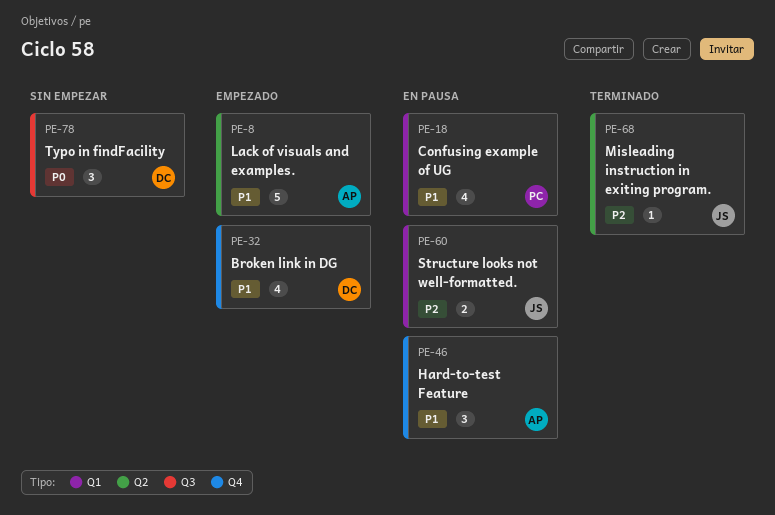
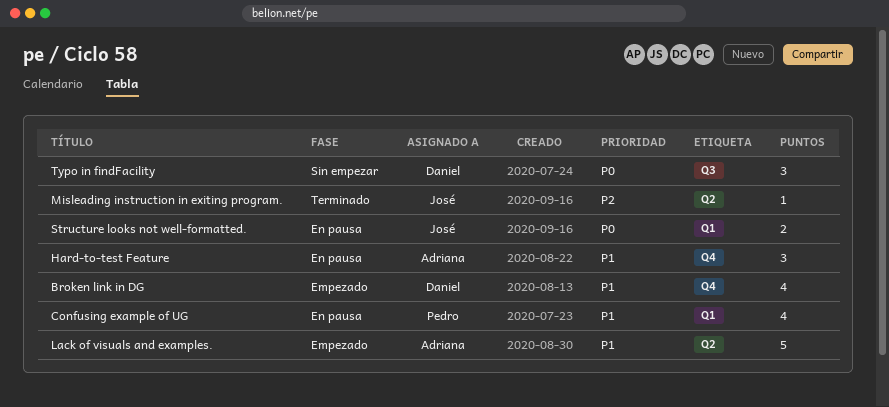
Structure looks not well-formatted., priority: P2 -> P0

